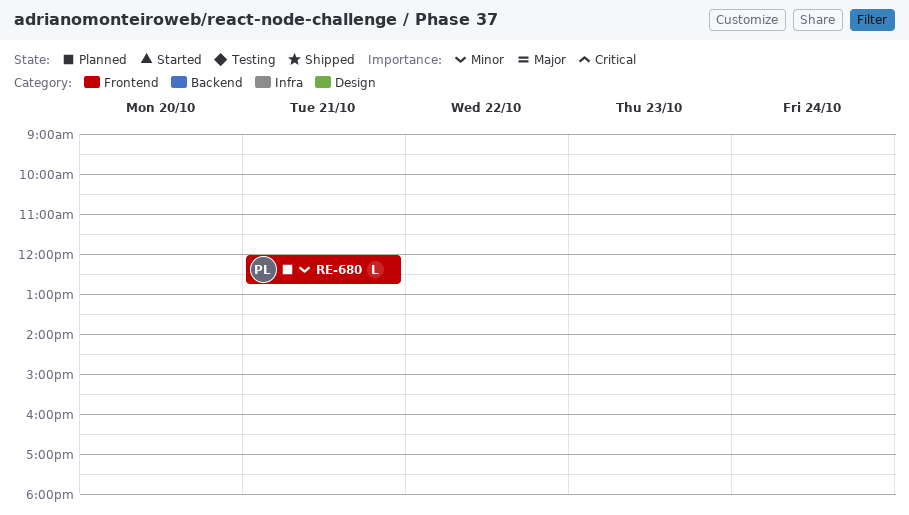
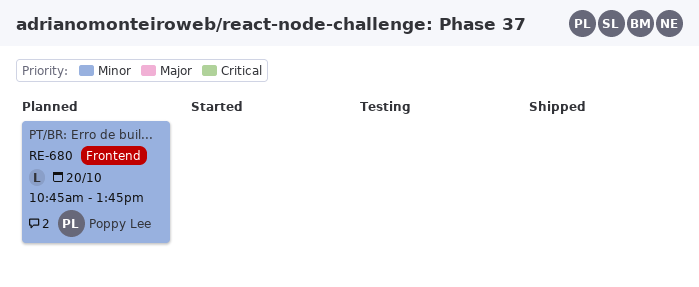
RE-680, day: Oct 21 -> Oct 20
RE-680, begins: 12:00 -> 10:45
RE-680, ends: 12:45 -> 13:45

